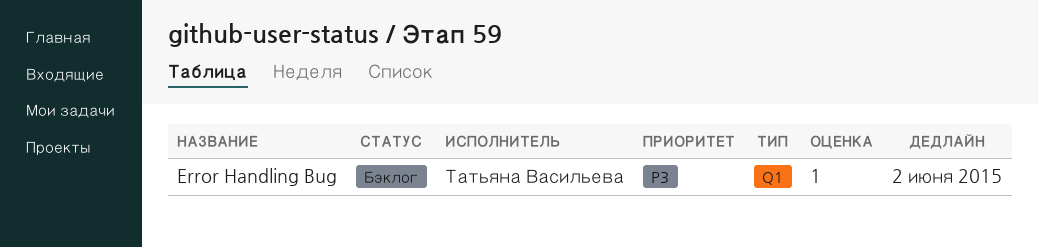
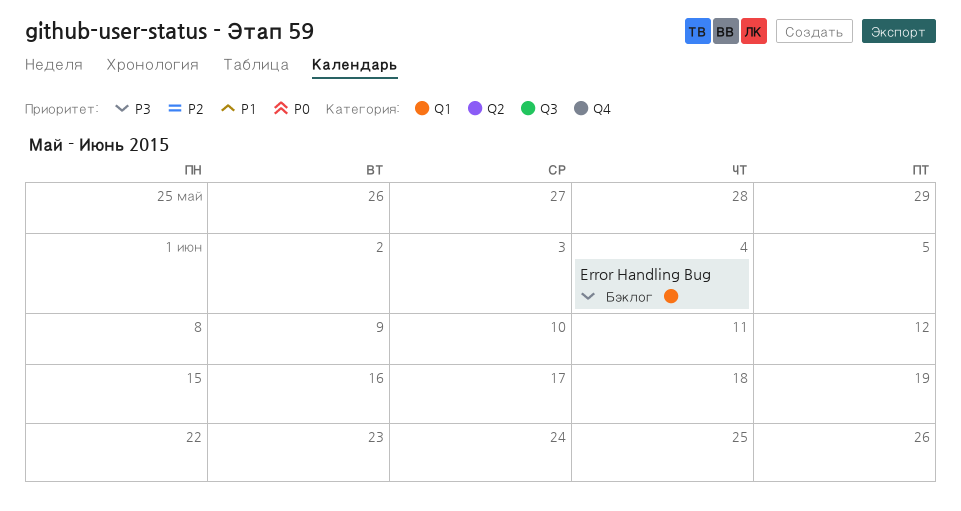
Error Handling Bug, due: Jun 2 -> Jun 4

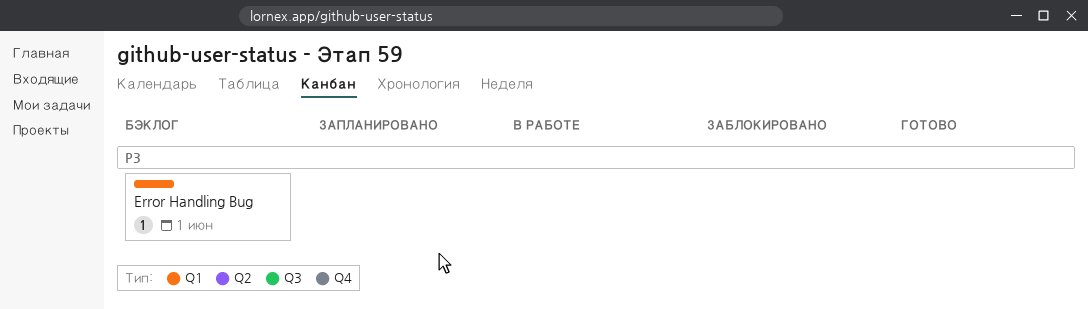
Error Handling Bug, due: Jun 4 -> Jun 1

